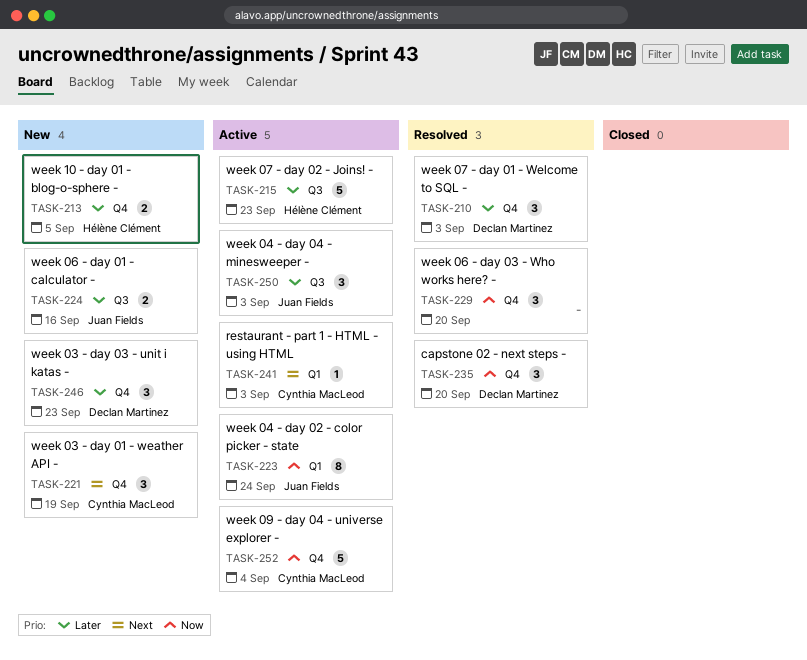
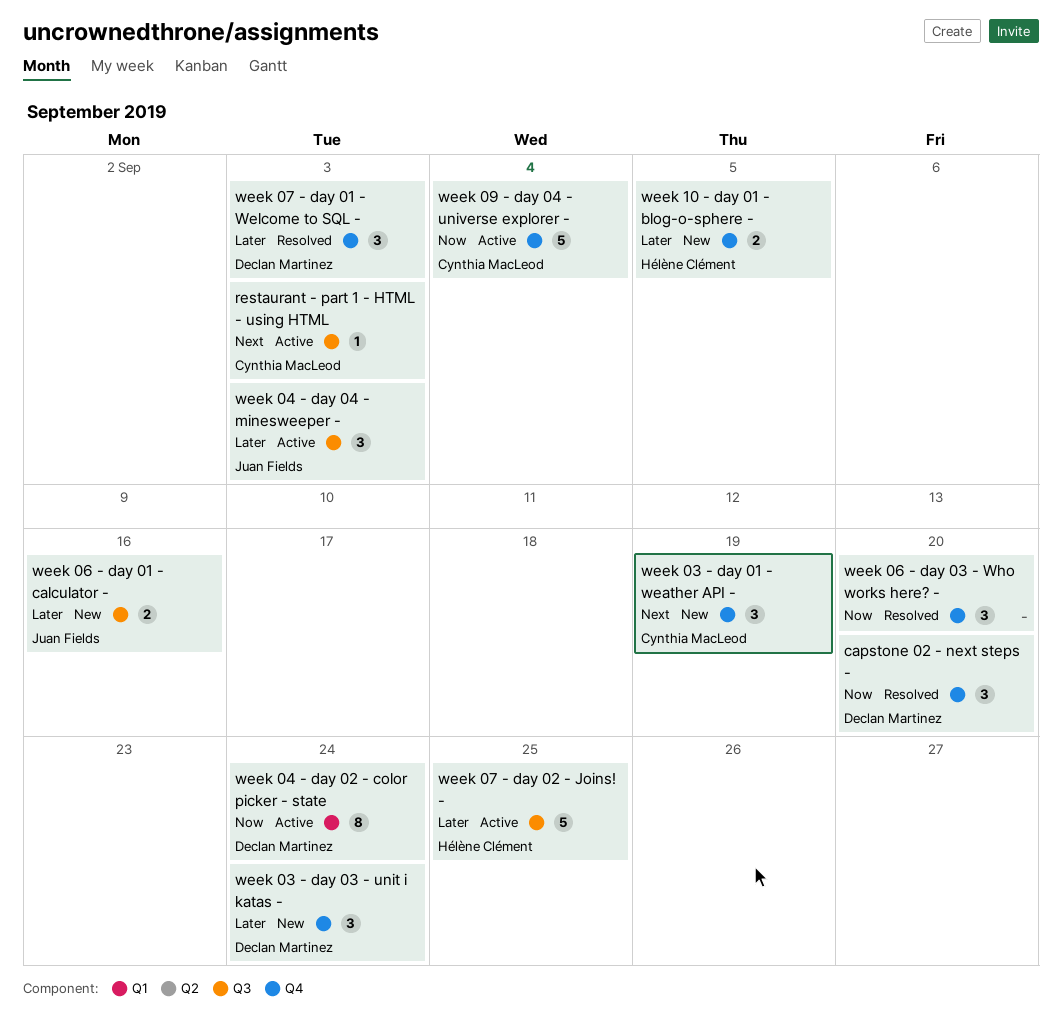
restaurant - part 1 - HTML - using HTML, label: Q1 -> Q3
week 03 - day 03 - unit i katas -, due: Sep 23 -> Sep 24
week 04 - day 02 - color picker - state, owner: Juan Fields -> Declan Martinez
week 07 - day 02 - Joins! -, due: Sep 23 -> Sep 25

